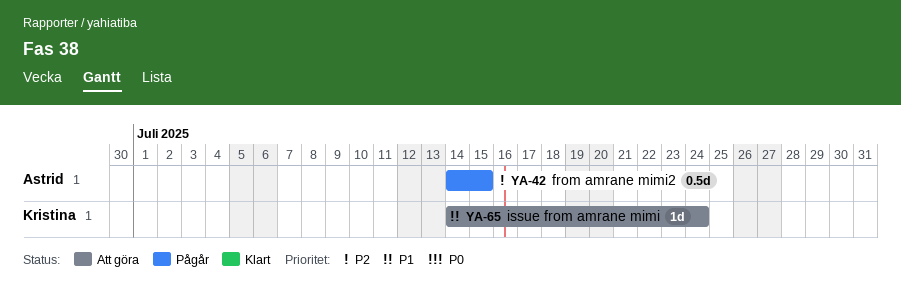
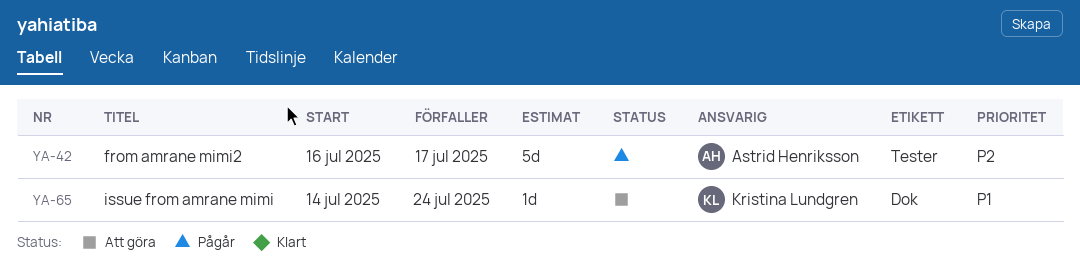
YA-42, estimate: 0.5d -> 5d
YA-42, start: Jul 14 -> Jul 16
YA-42, due: Jul 15 -> Jul 17

